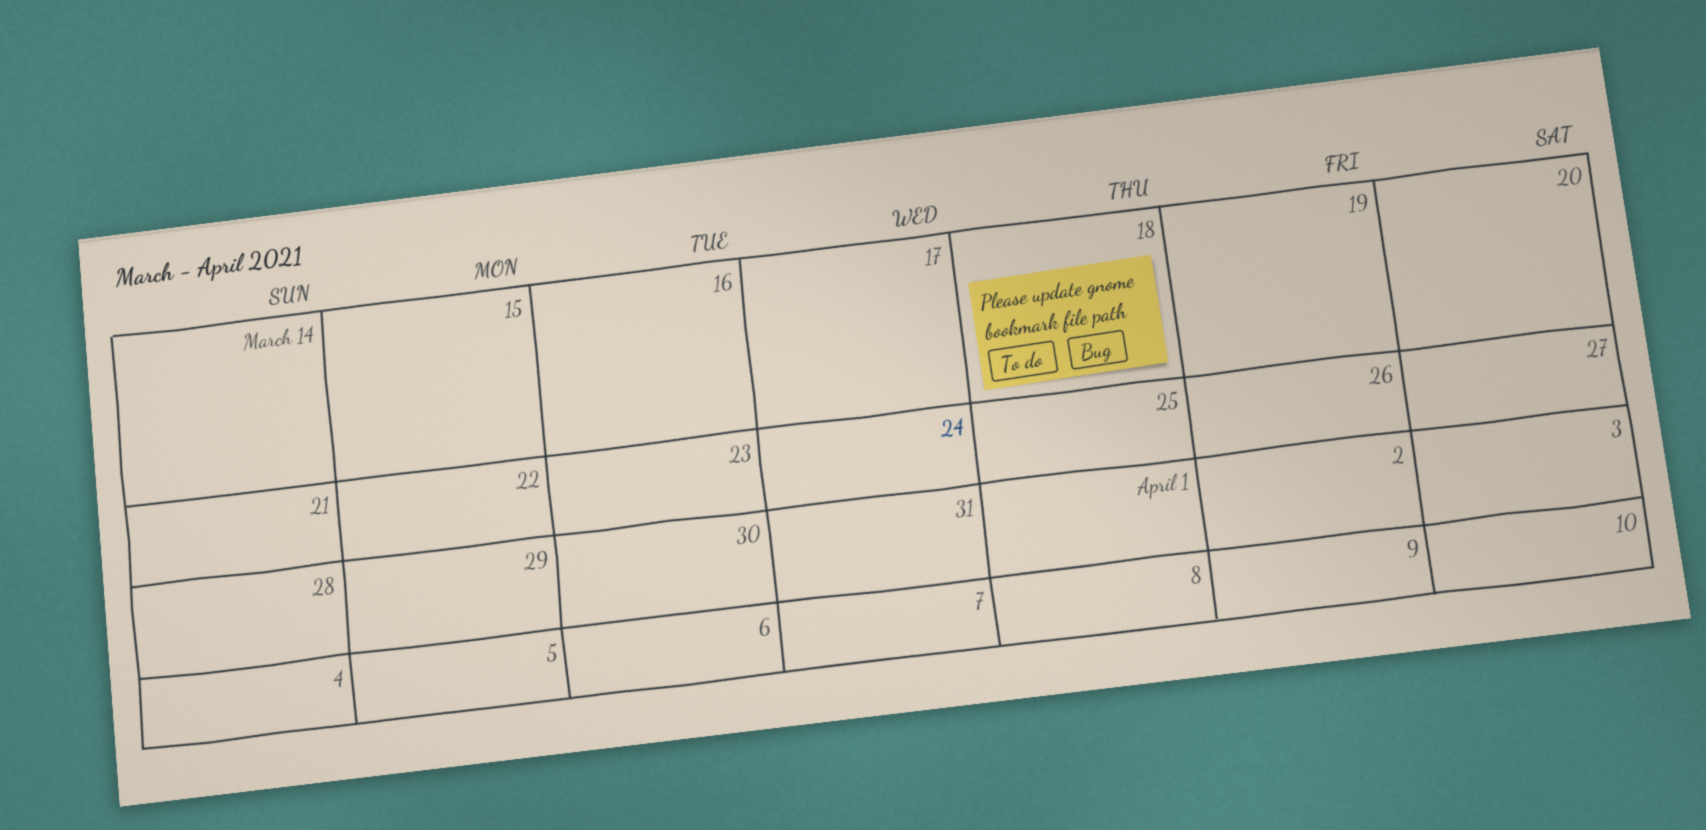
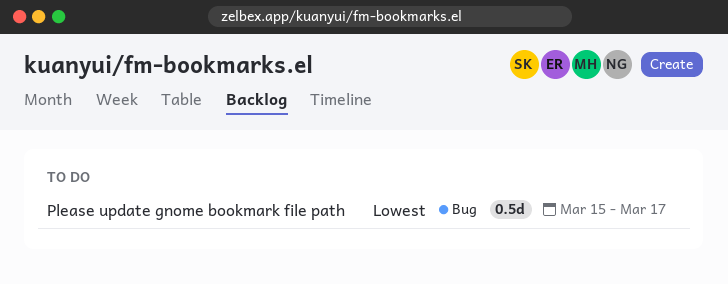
Please update gnome bookmark file path, due: Mar 18 -> Mar 17

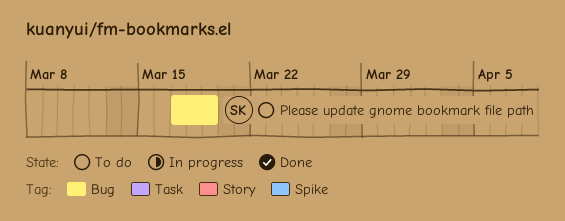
Please update gnome bookmark file path, start: Mar 15 -> Mar 17
Please update gnome bookmark file path, due: Mar 17 -> Mar 19

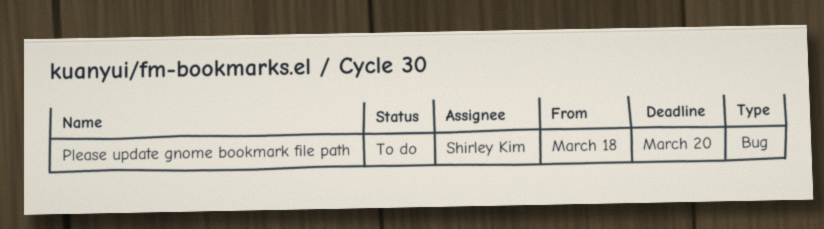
Please update gnome bookmark file path, start: Mar 17 -> Mar 18
Please update gnome bookmark file path, due: Mar 19 -> Mar 20

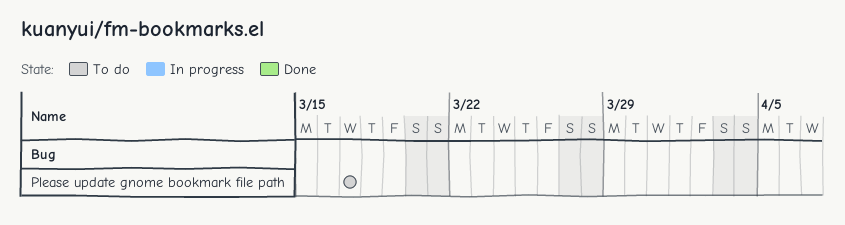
Please update gnome bookmark file path, start: Mar 18 -> Mar 17
Please update gnome bookmark file path, due: Mar 20 -> Mar 17

